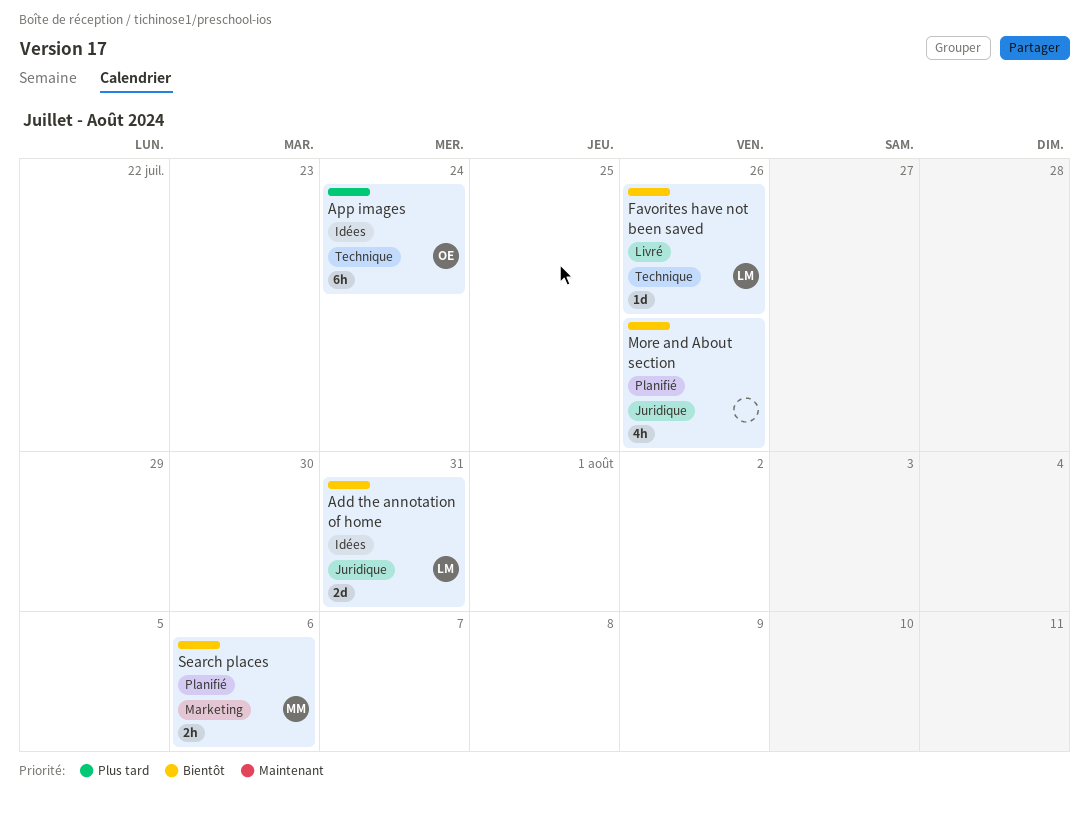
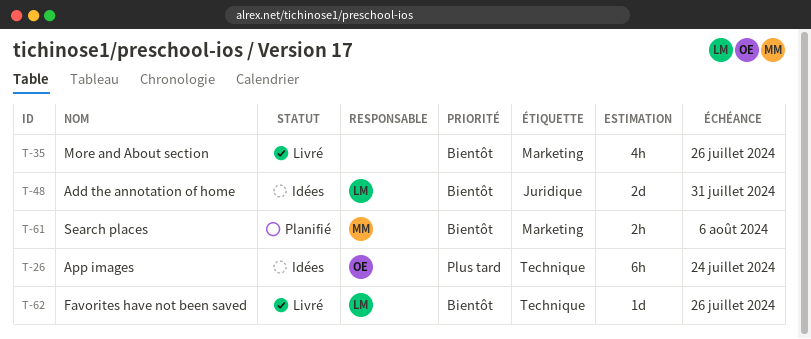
More and About section, status: Planifié -> Livré
More and About section, label: Juridique -> Marketing

